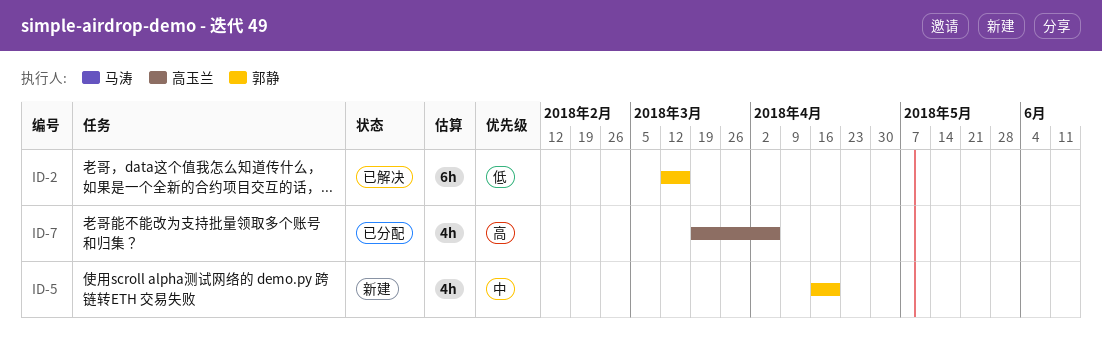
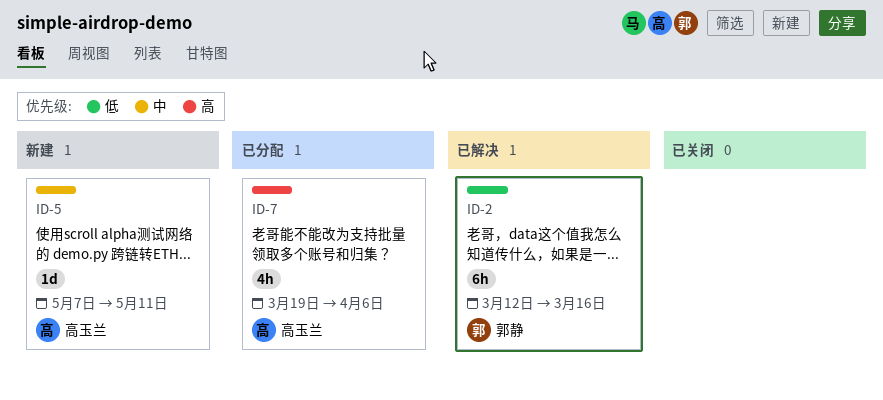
ID-5, owner: 郭静 -> 高玉兰
ID-5, estimate: 4h -> 1d
ID-5, start: Apr 16 -> May 7
ID-5, due: Apr 20 -> May 11

